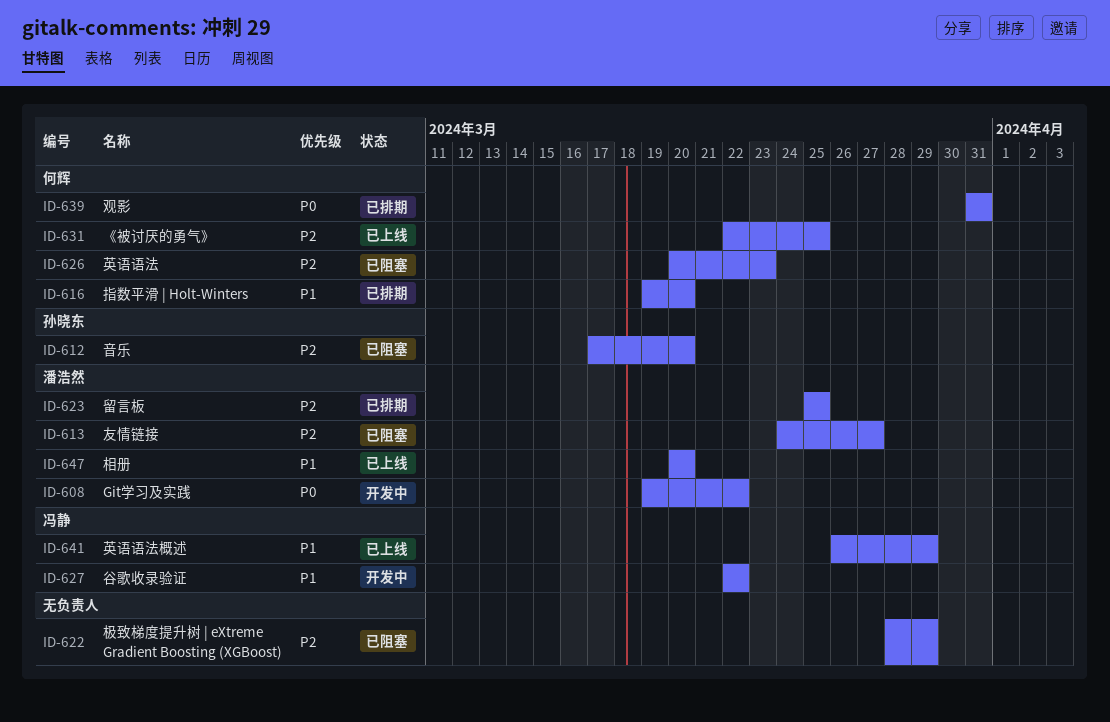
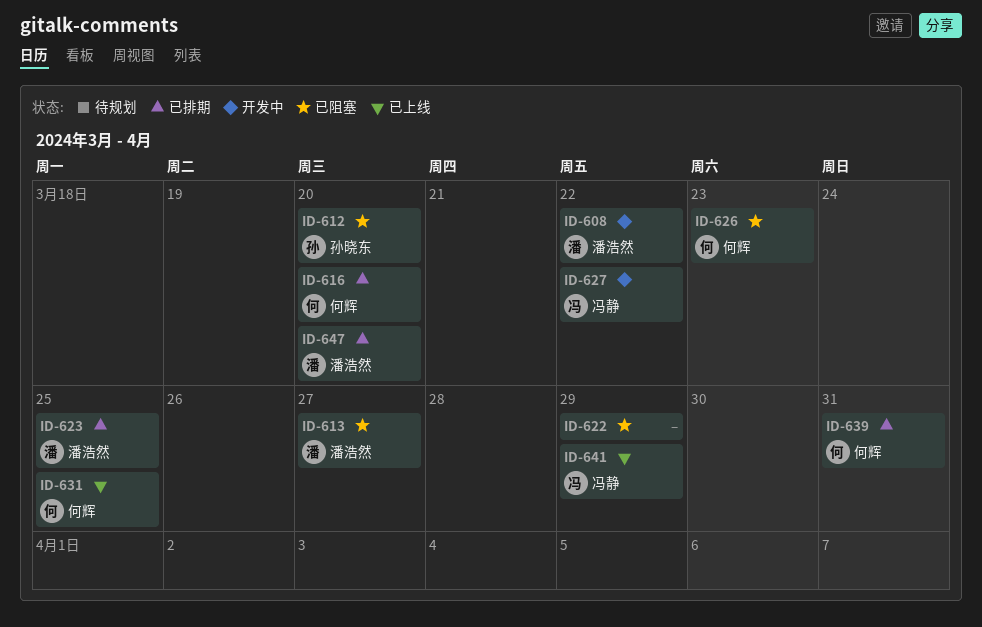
ID-647, status: 已上线 -> 已排期

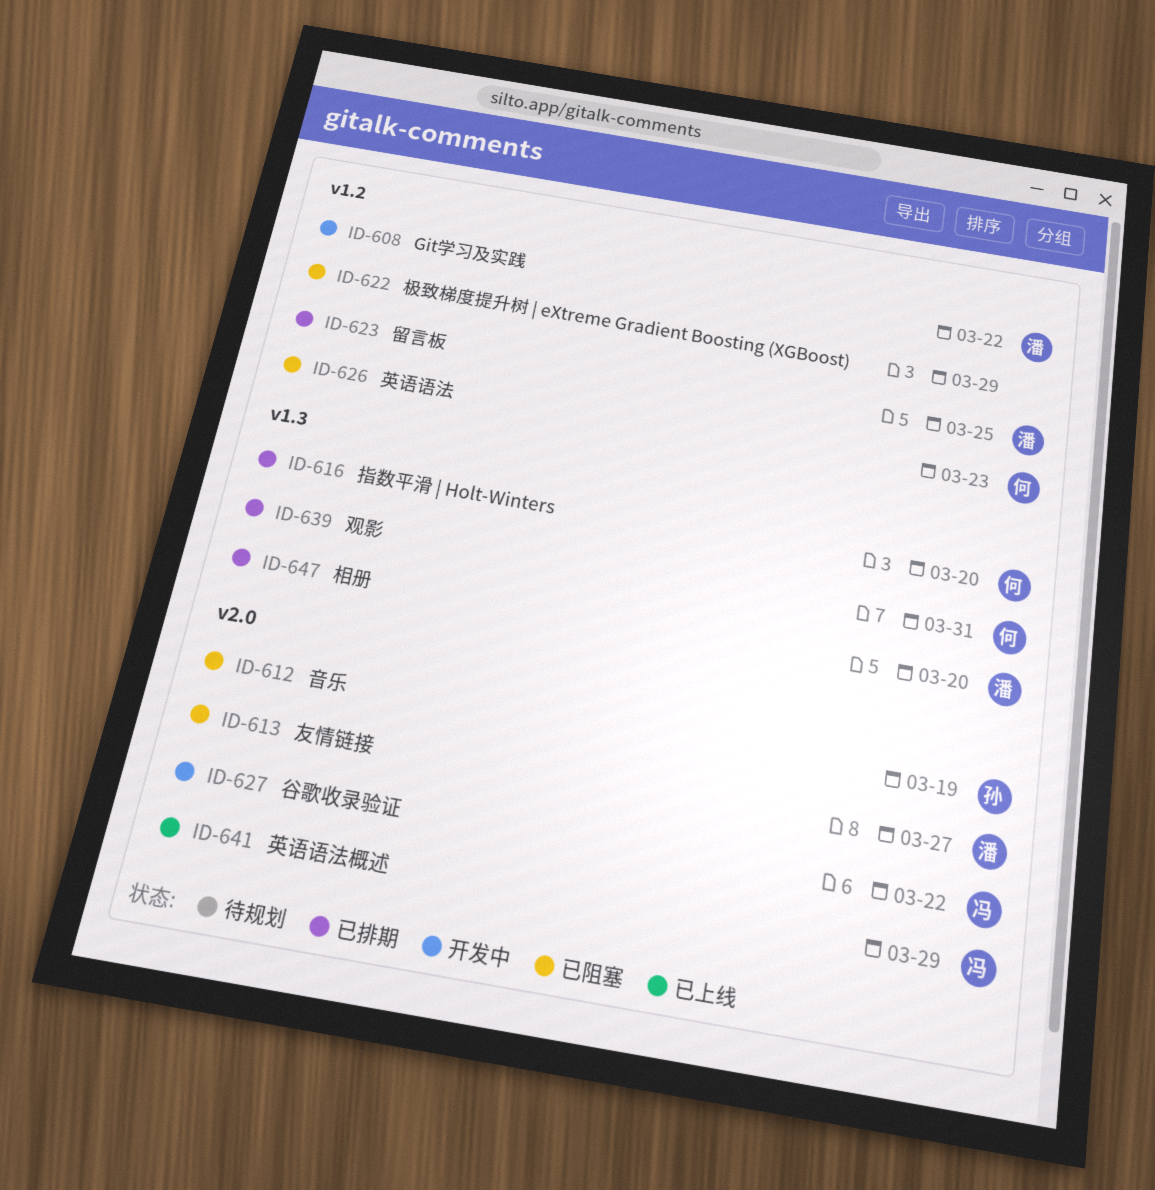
ID-612, due: Mar 20 -> Mar 19
ID-631: present -> none

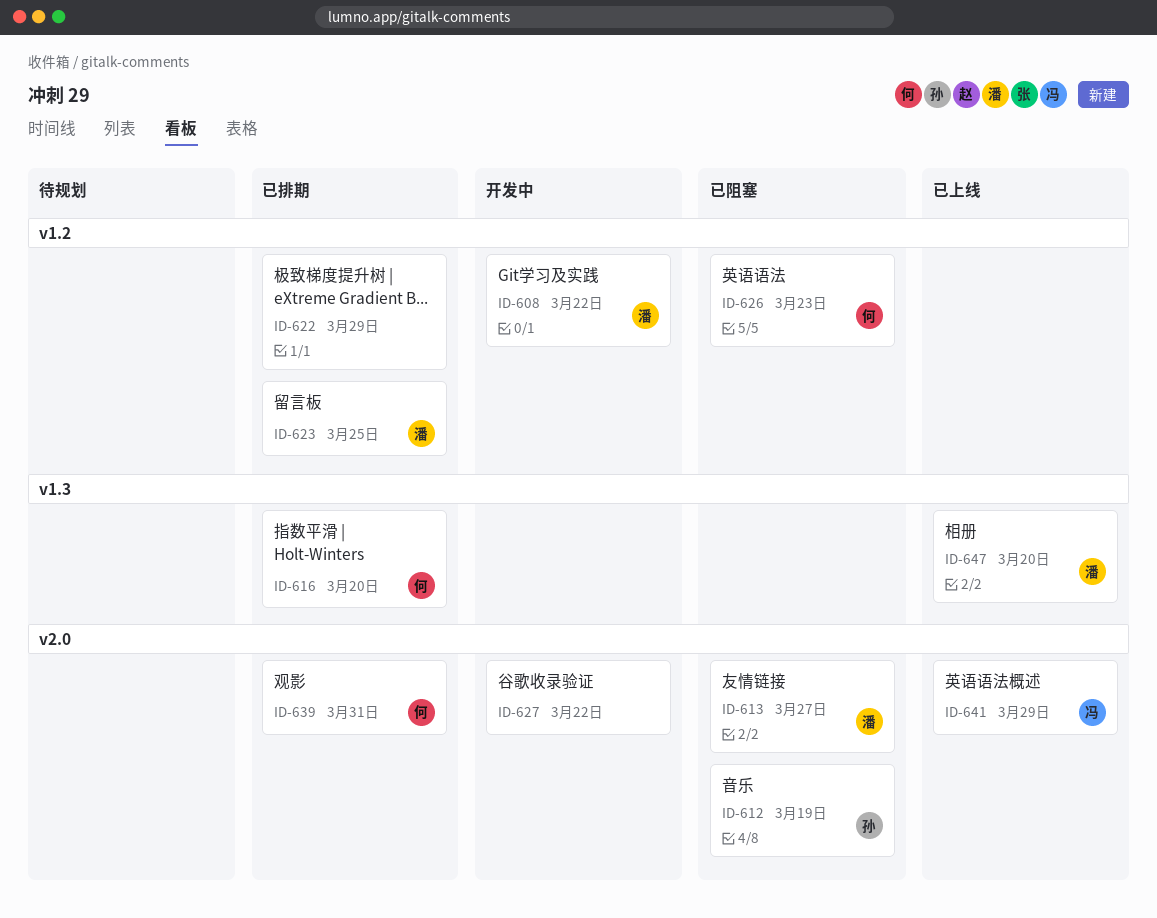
ID-622, status: 已阻塞 -> 已排期
ID-627, owner: 冯 -> none
ID-639, label: v1.3 -> v2.0
ID-647, status: 已排期 -> 已上线

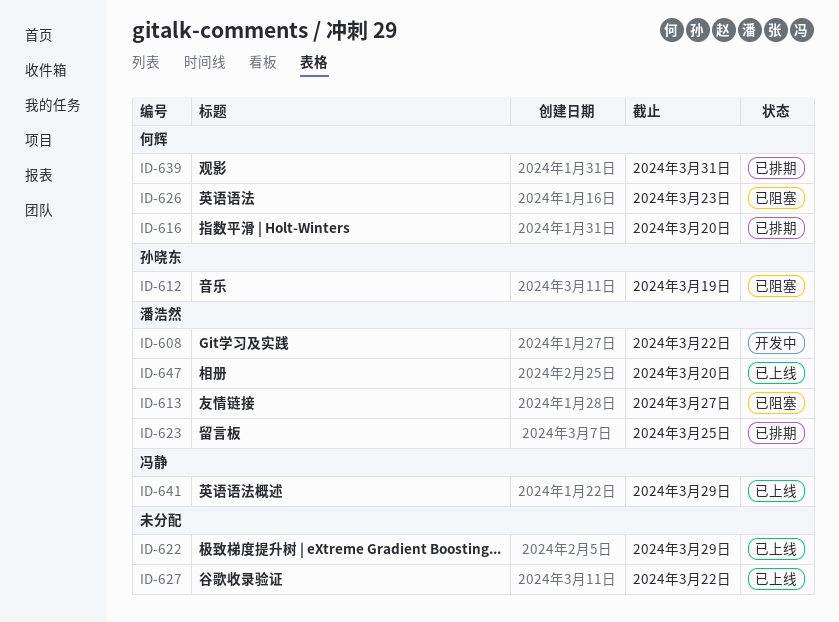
ID-622, status: 已排期 -> 已上线
ID-627, status: 开发中 -> 已上线

